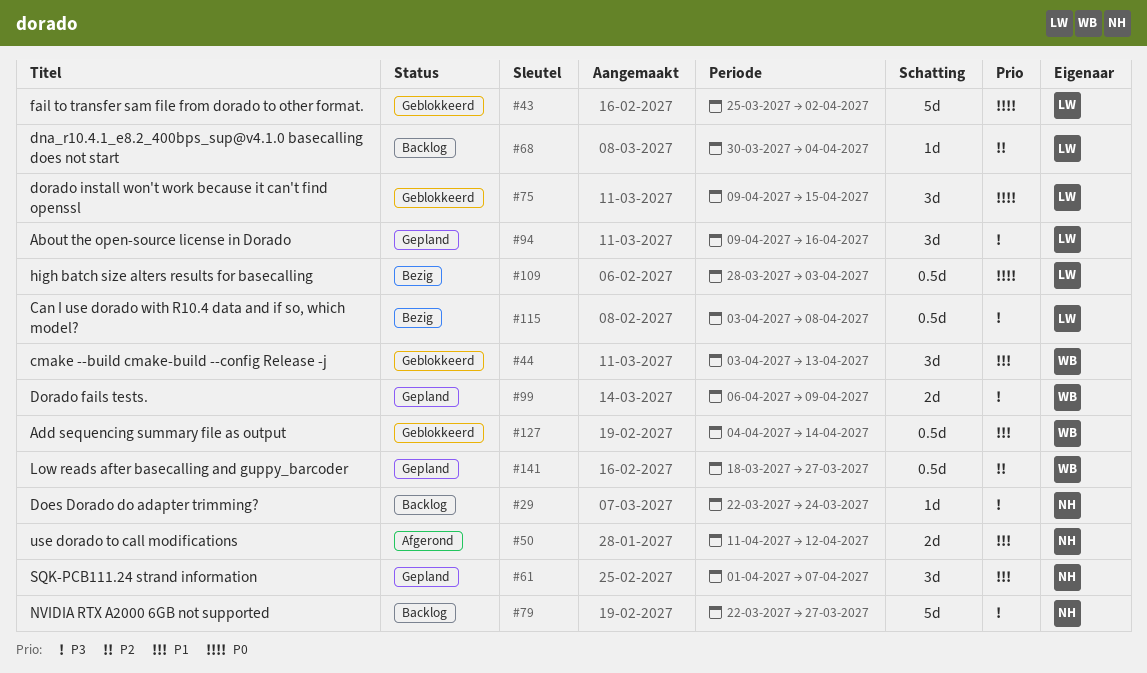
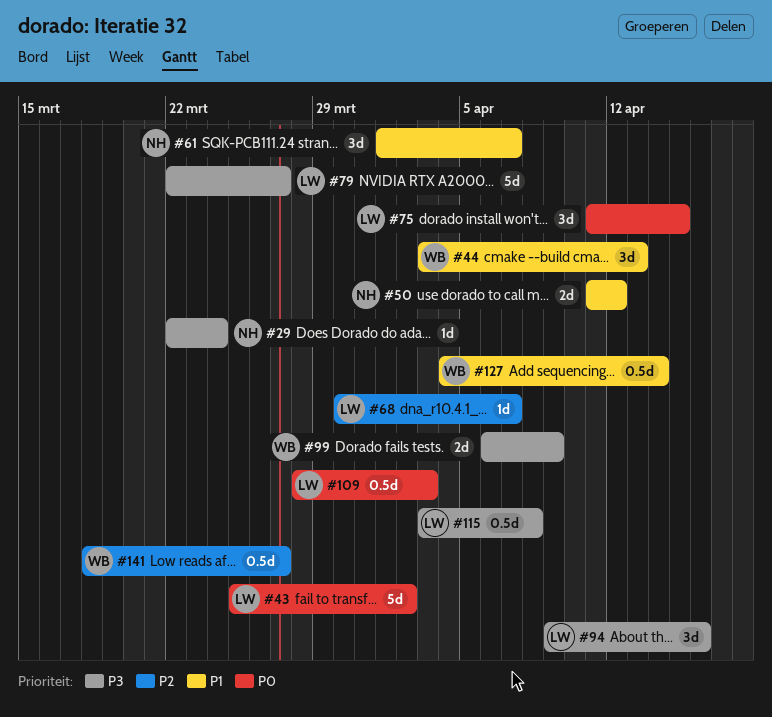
#68, due: Apr 4 -> Apr 7
#75, start: Apr 9 -> Apr 11
#79, owner: NH -> LW

